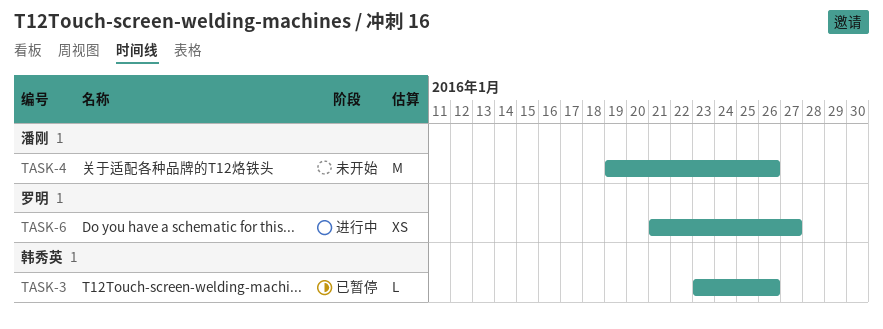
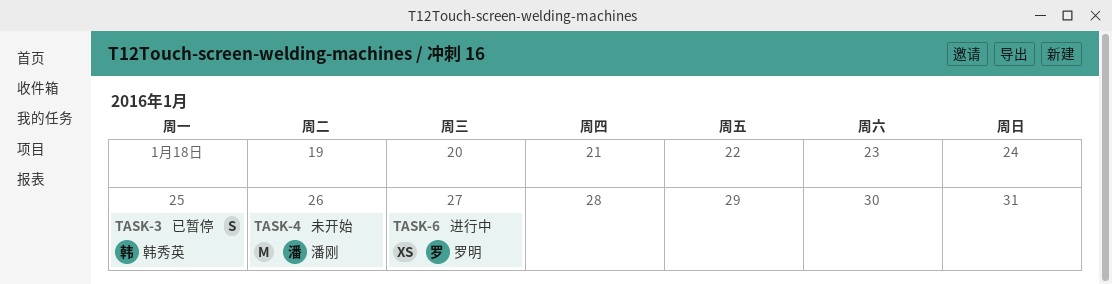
TASK-3, estimate: L -> S
TASK-3, due: Jan 26 -> Jan 25

